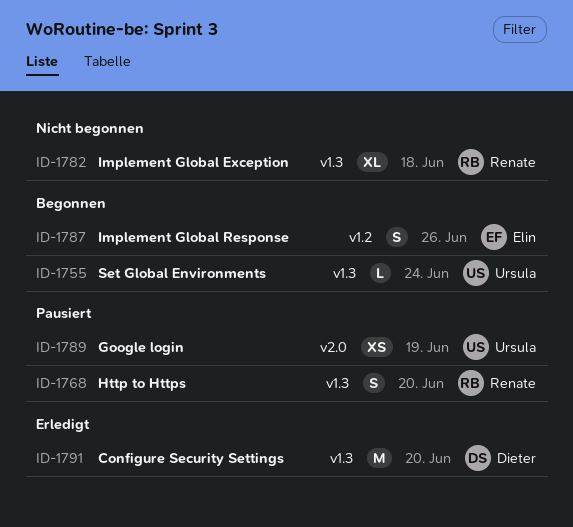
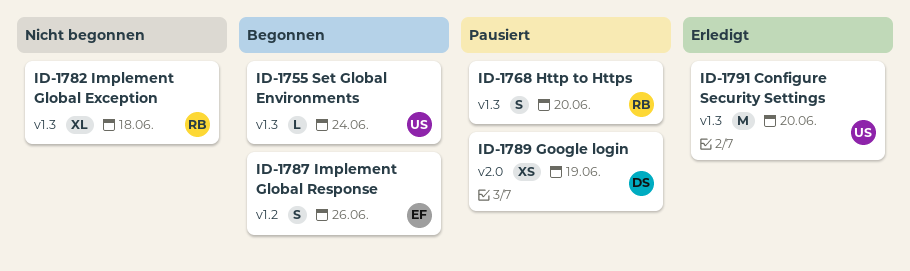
ID-1789, owner: Ursula -> Dieter
ID-1791, owner: Dieter -> Ursula

